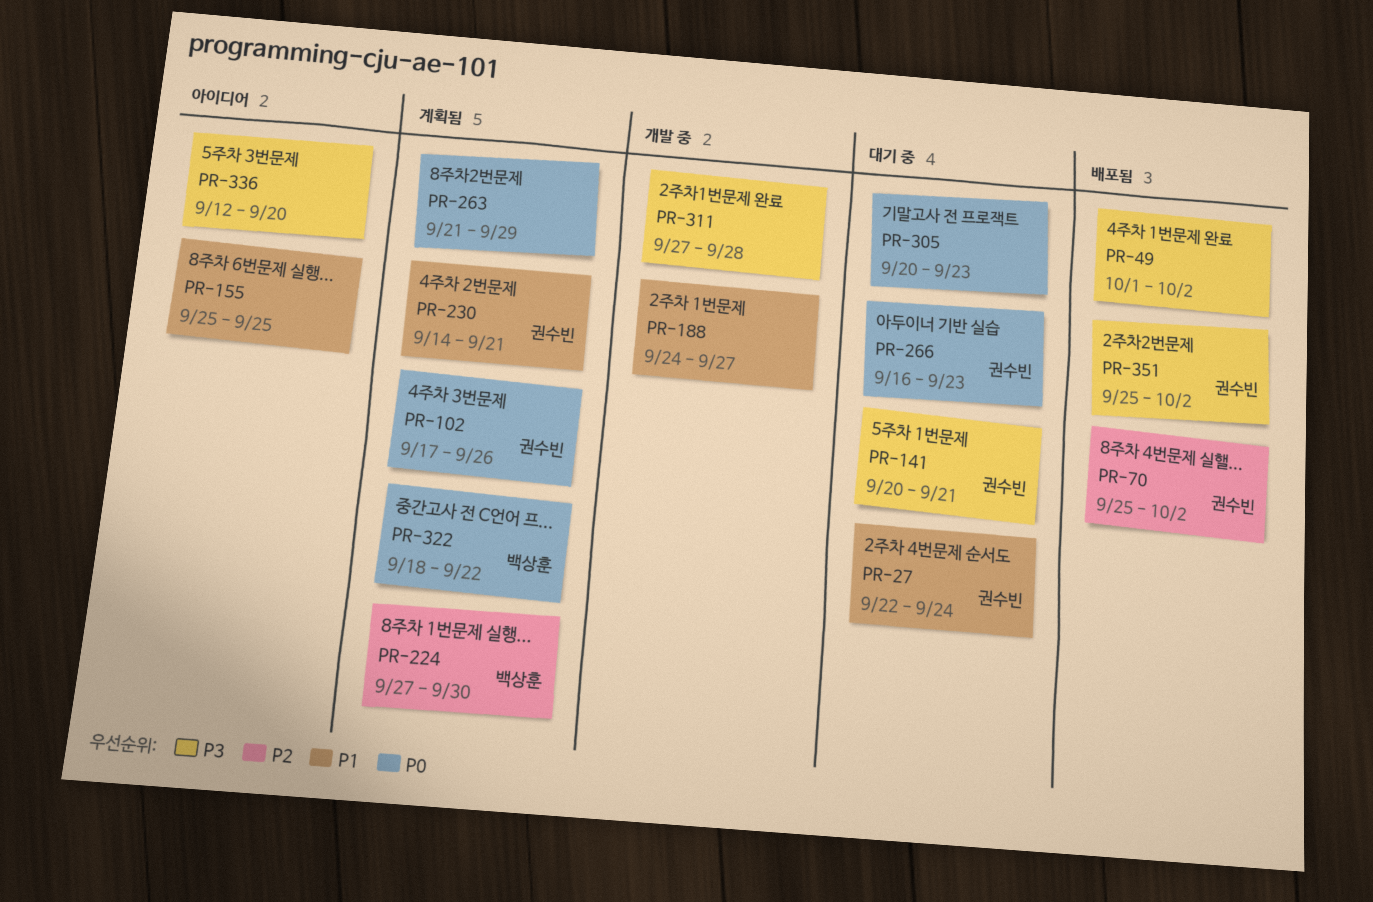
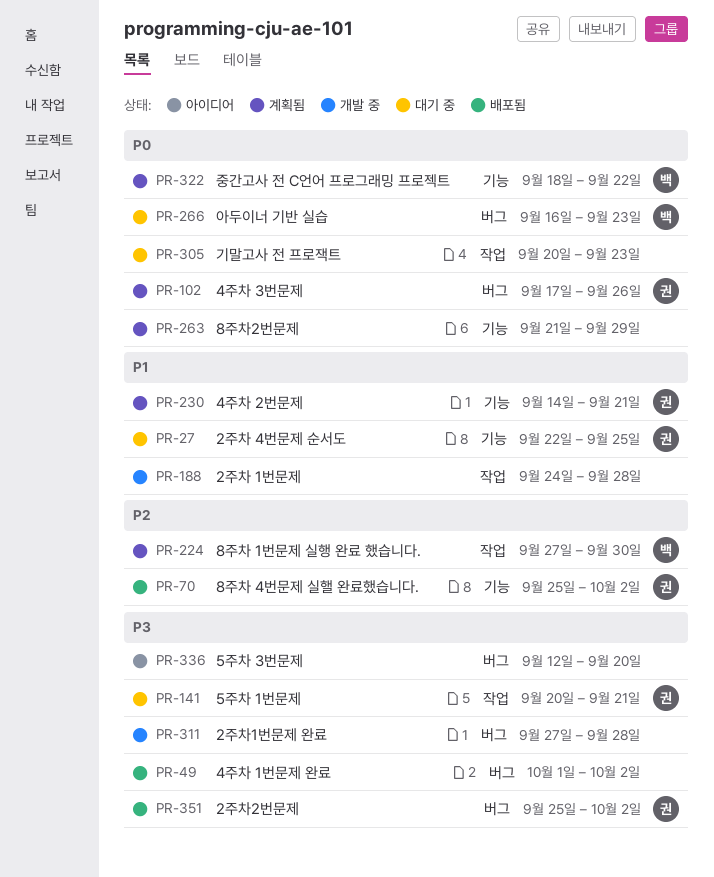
PR-27, due: Sep 24 -> Sep 25
PR-155: present -> none
PR-188, due: Sep 27 -> Sep 28
PR-266, owner: 권수빈 -> 백상훈

